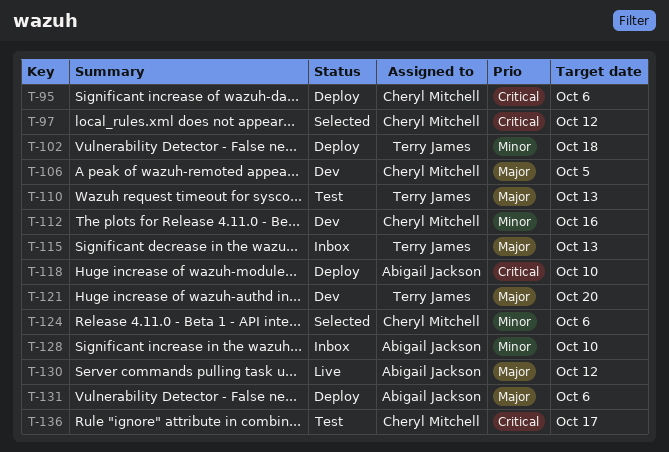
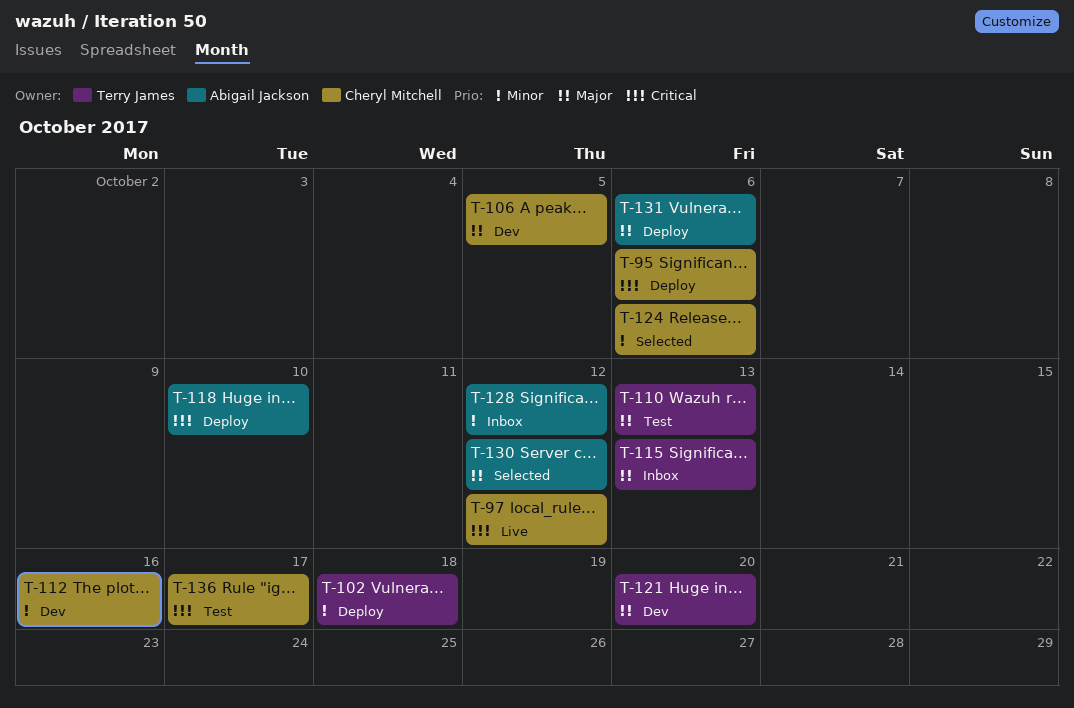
T-97, status: Selected -> Live
T-128, due: Oct 10 -> Oct 12
T-130, status: Live -> Selected

